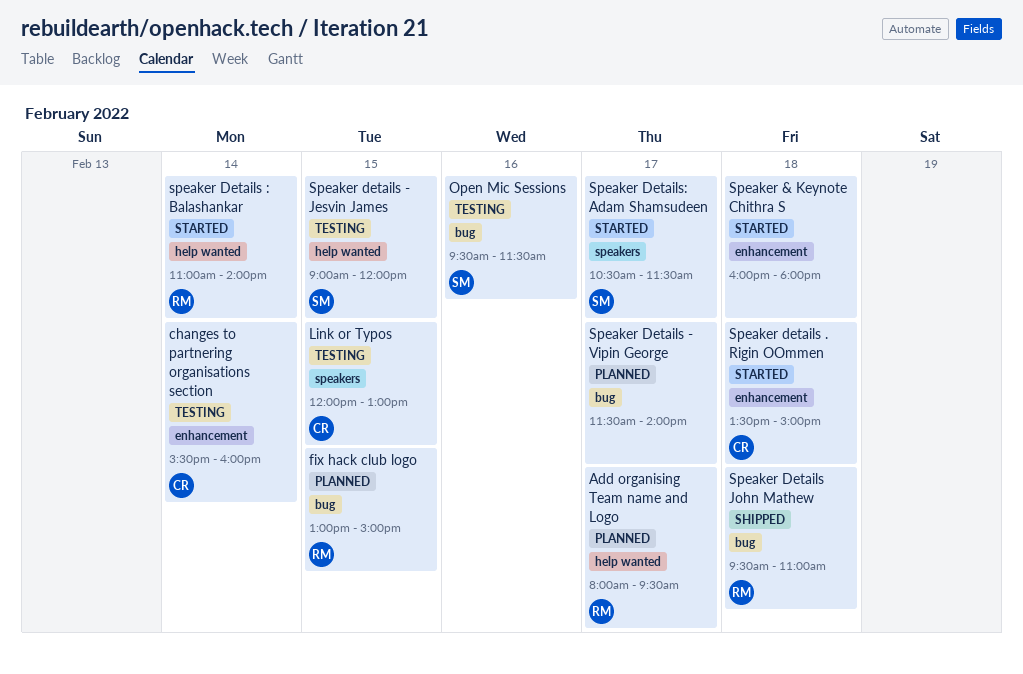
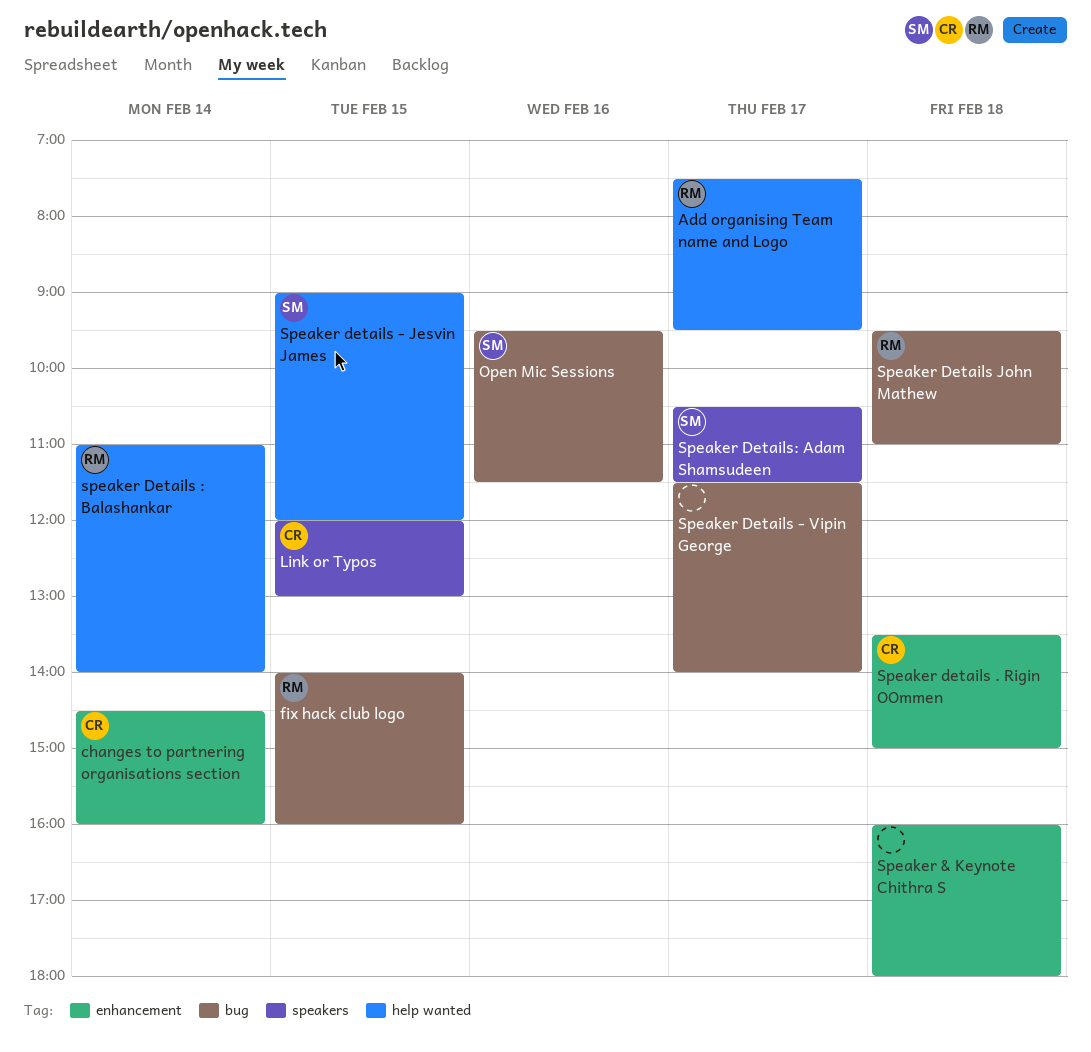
Add organising Team name and Logo, begins: 08:00 -> 07:30
changes to partnering organisations section, begins: 15:30 -> 14:30
fix hack club logo, begins: 13:00 -> 14:00
fix hack club logo, ends: 15:00 -> 16:00

